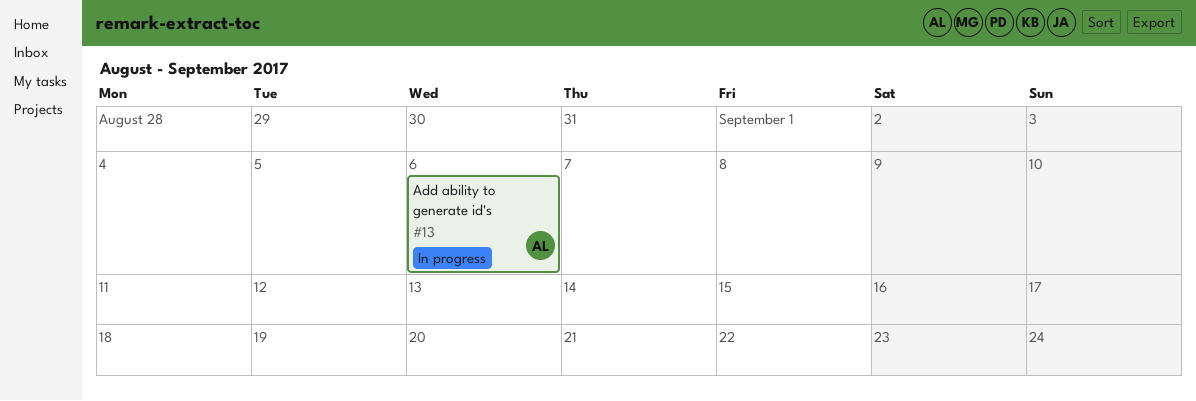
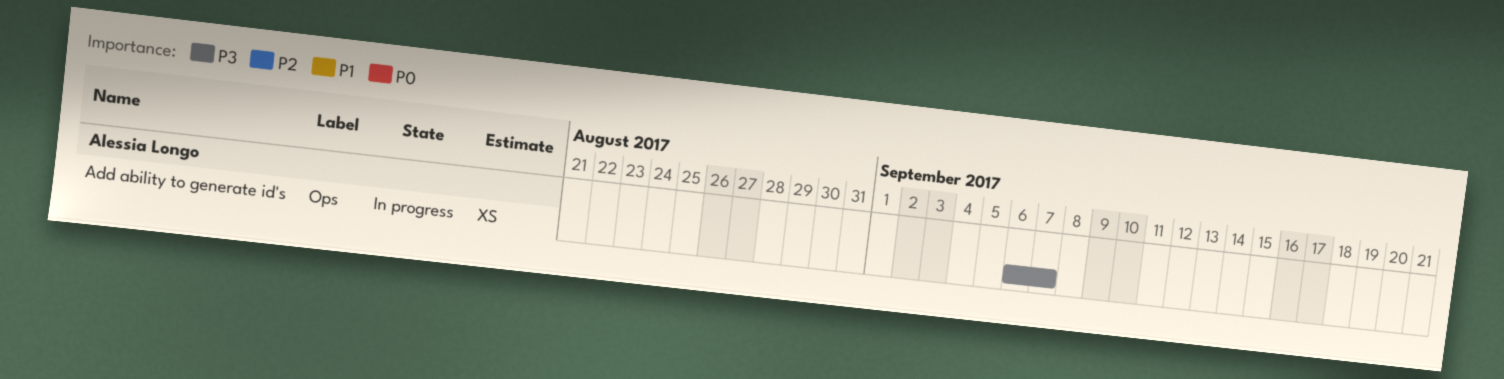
Add ability to generate id's, due: Sep 6 -> Sep 7

